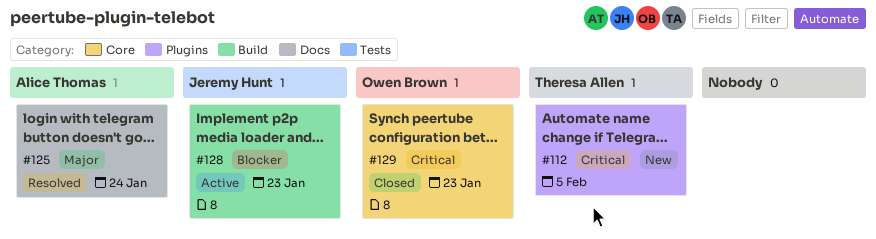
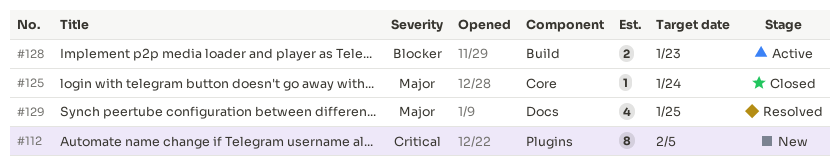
#125, status: Resolved -> Closed
#125, label: Docs -> Core
#129, status: Closed -> Resolved
#129, priority: Critical -> Major
#129, label: Core -> Docs
#129, due: Jan 23 -> Jan 25

